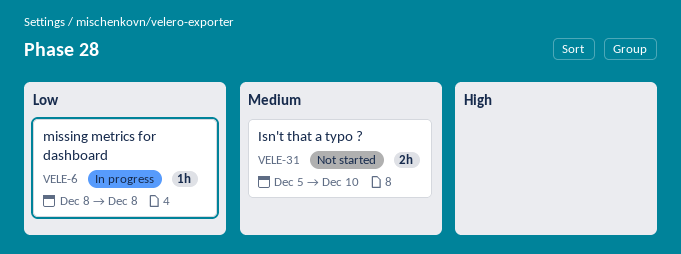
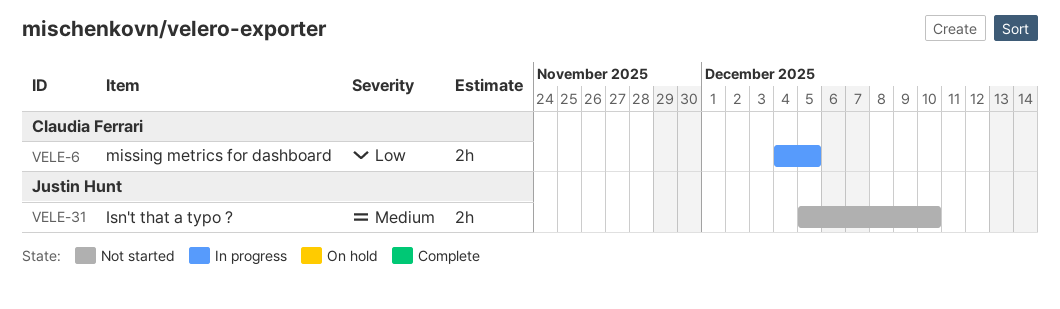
VELE-6, estimate: 1h -> 2h
VELE-6, start: Dec 8 -> Dec 4
VELE-6, due: Dec 8 -> Dec 5

